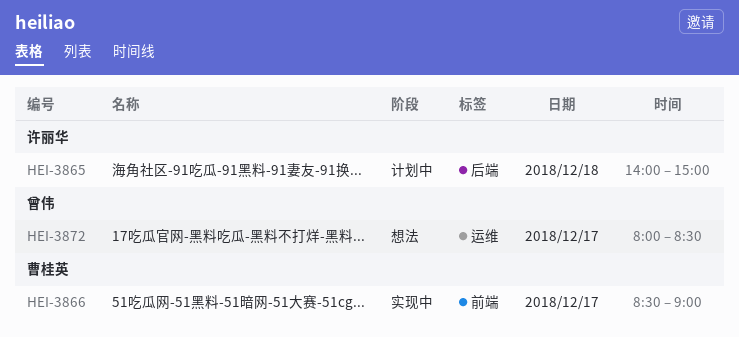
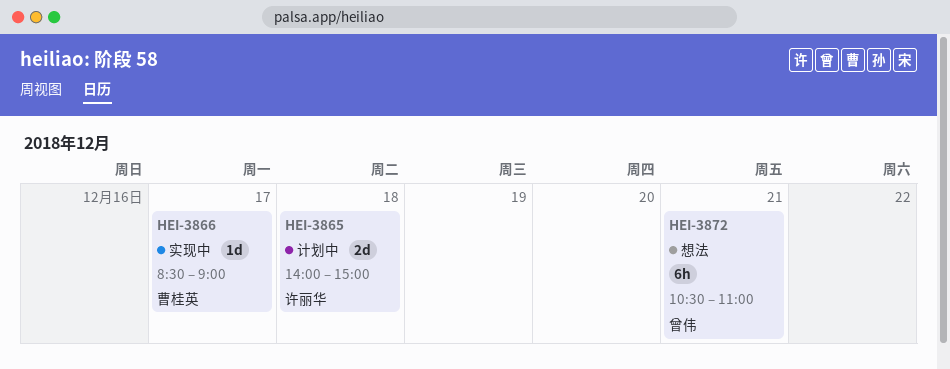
HEI-3872, day: Dec 17 -> Dec 21
HEI-3872, begins: 08:00 -> 10:30
HEI-3872, ends: 08:30 -> 11:00

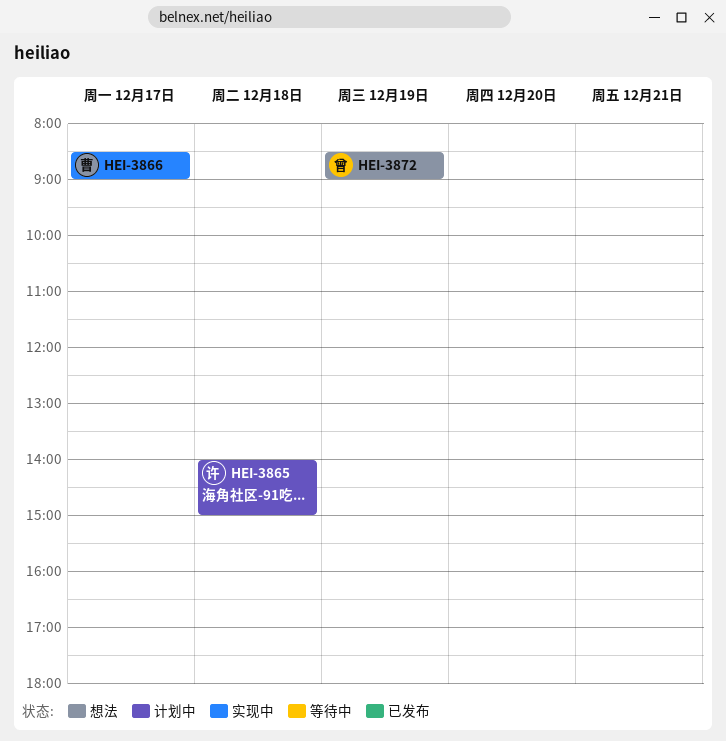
HEI-3872, day: Dec 21 -> Dec 19
HEI-3872, begins: 10:30 -> 08:30
HEI-3872, ends: 11:00 -> 09:00

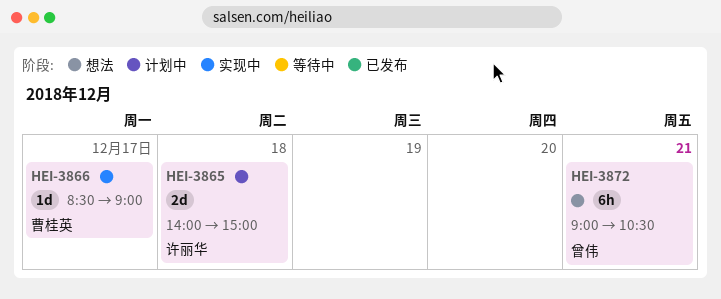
HEI-3872, day: Dec 19 -> Dec 21
HEI-3872, begins: 08:30 -> 09:00
HEI-3872, ends: 09:00 -> 10:30

